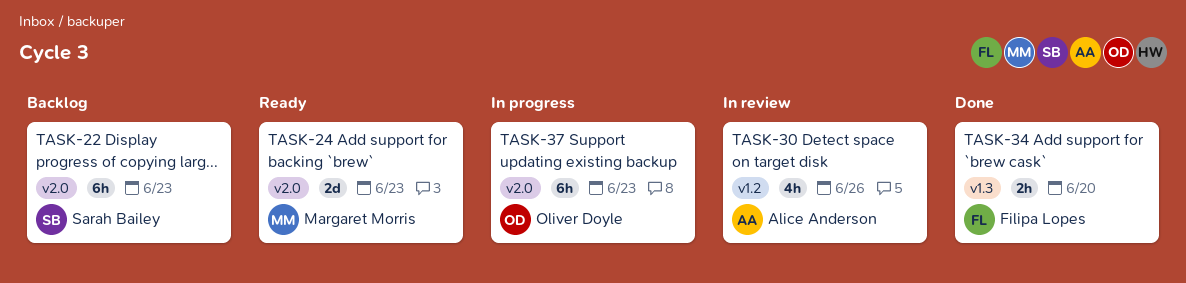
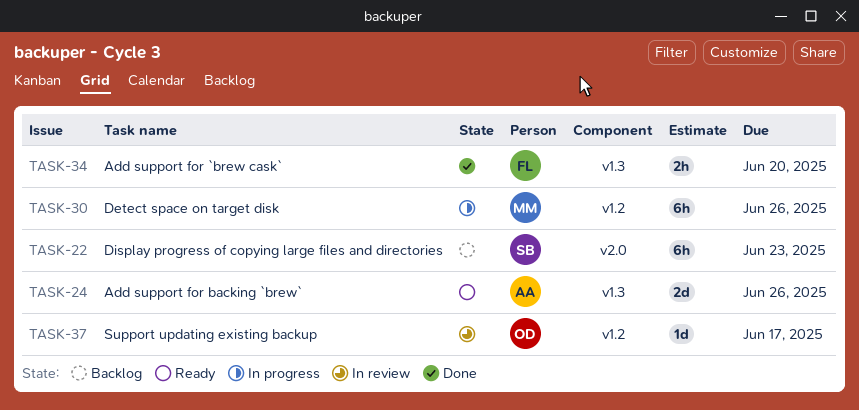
TASK-24, owner: Margaret Morris -> Alice Anderson
TASK-24, label: v2.0 -> v1.3
TASK-24, due: Jun 23 -> Jun 26
TASK-30, status: In review -> In progress
TASK-30, owner: Alice Anderson -> Margaret Morris
TASK-30, estimate: 4h -> 6h
TASK-37, status: In progress -> In review
TASK-37, label: v2.0 -> v1.2
TASK-37, estimate: 6h -> 1d
TASK-37, due: Jun 23 -> Jun 17

